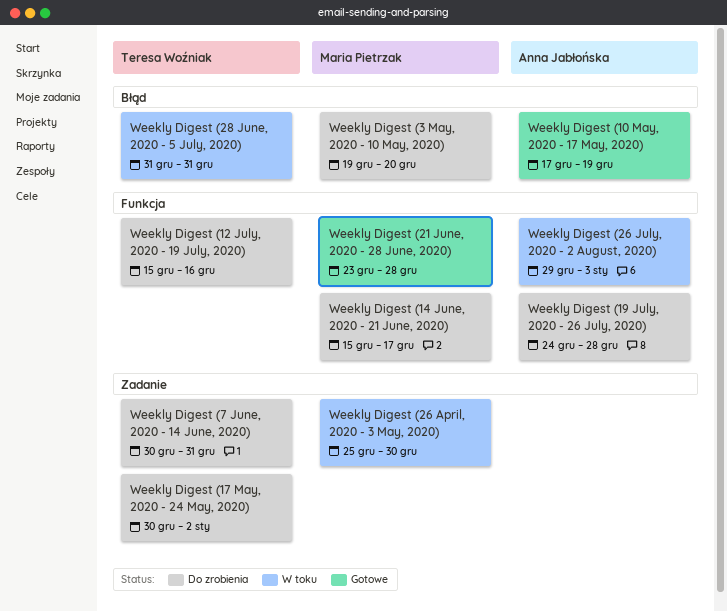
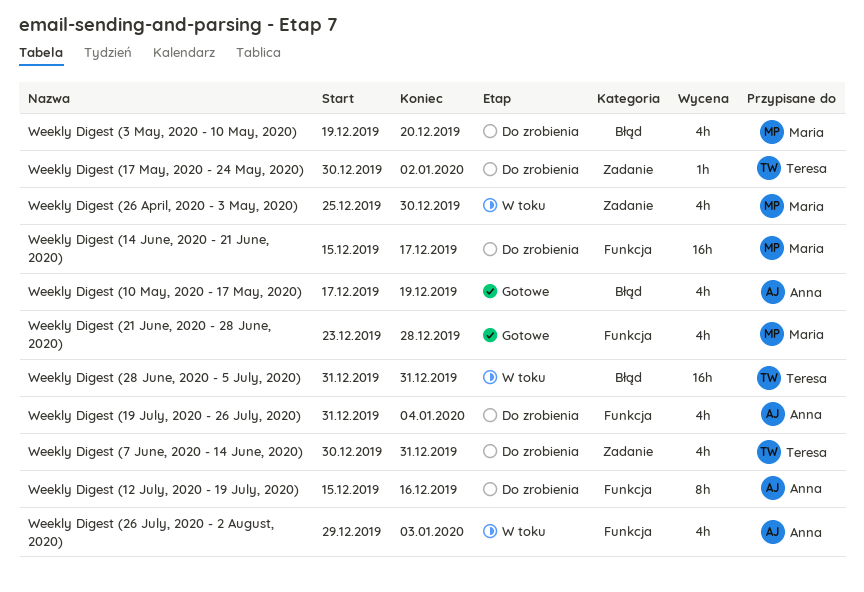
Weekly Digest (12 July, 2020 - 19 July, 2020), owner: Teresa Woźniak -> Anna Jabłońska
Weekly Digest (19 July, 2020 - 26 July, 2020), start: Dec 24 -> Dec 31
Weekly Digest (19 July, 2020 - 26 July, 2020), due: Dec 28 -> Jan 4

